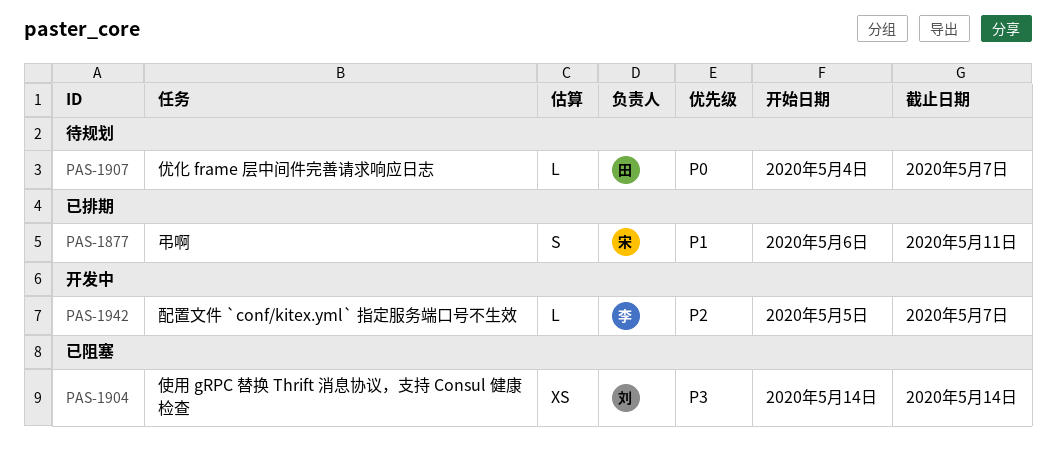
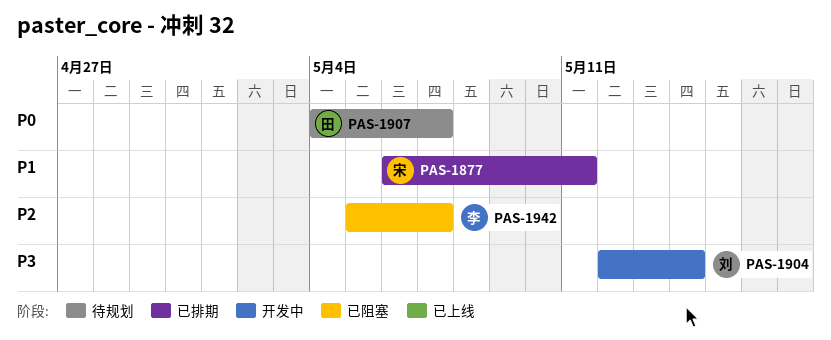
PAS-1904, status: 已阻塞 -> 开发中
PAS-1904, start: May 14 -> May 12
PAS-1942, status: 开发中 -> 已阻塞

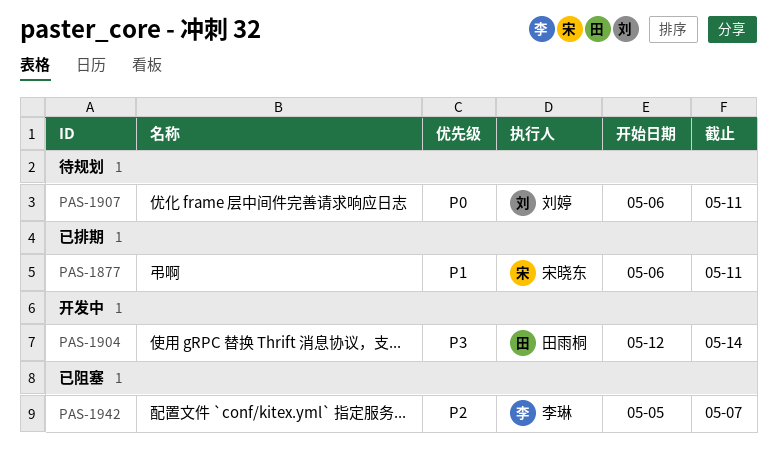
PAS-1904, owner: 刘婷 -> 田雨桐
PAS-1907, owner: 田雨桐 -> 刘婷
PAS-1907, start: May 4 -> May 6
PAS-1907, due: May 7 -> May 11

